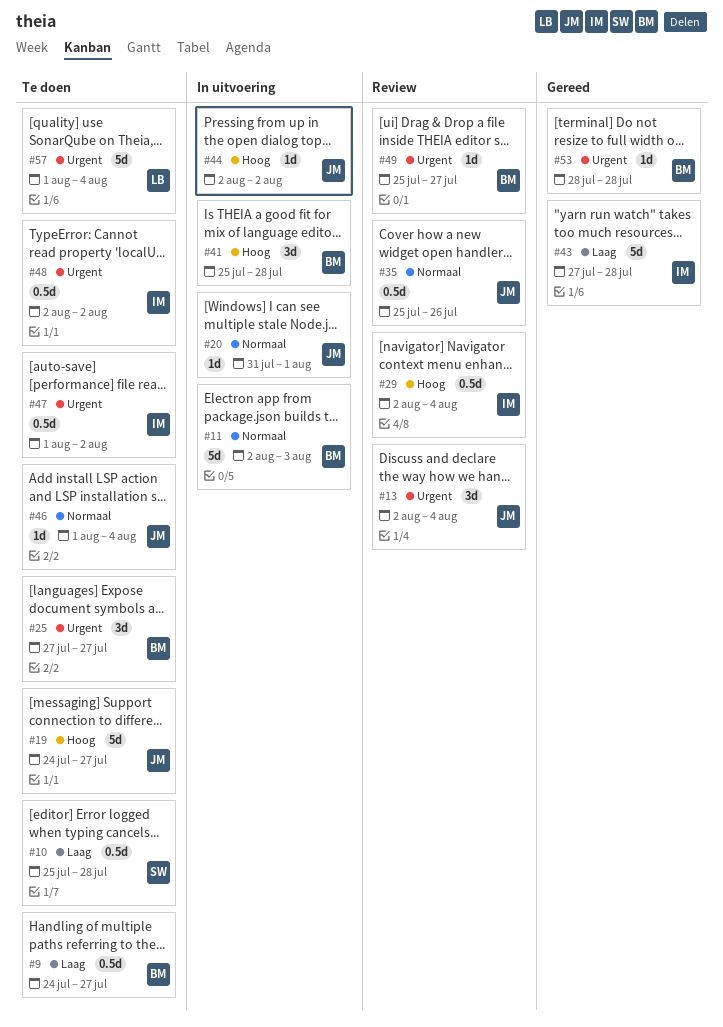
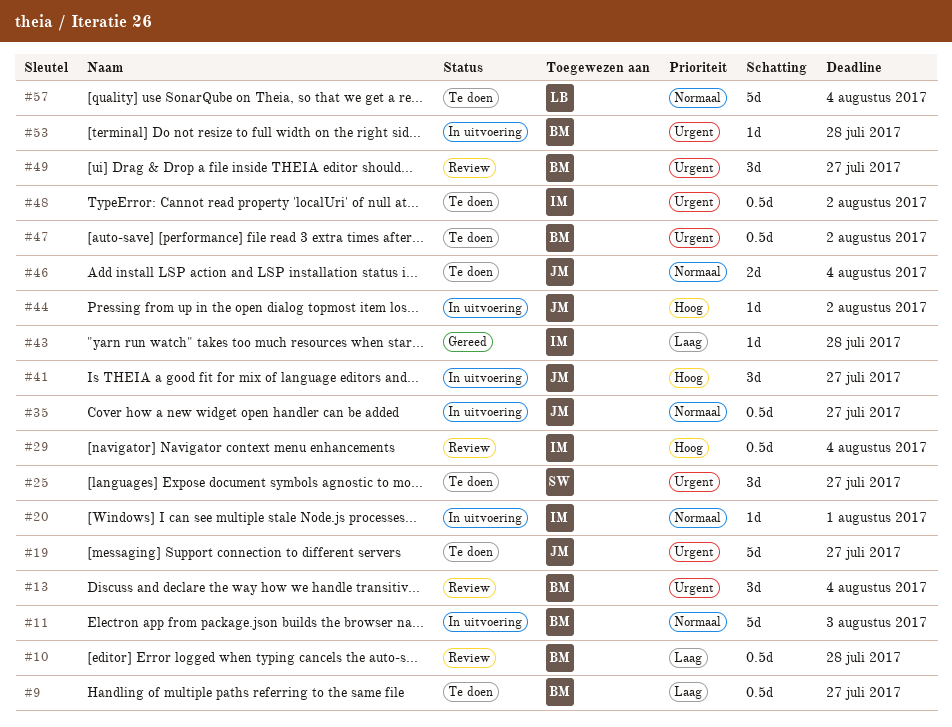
#10, status: Te doen -> Review
#10, owner: SW -> BM
#13, owner: JM -> BM
#19, priority: Hoog -> Urgent
#20, owner: JM -> IM
#25, owner: BM -> SW
#35, status: Review -> In uitvoering
#35, due: Jul 26 -> Jul 27
#41, owner: BM -> JM
#41, due: Jul 28 -> Jul 27
#43, estimate: 5d -> 1d
#46, estimate: 1d -> 2d
#47, owner: IM -> BM
#49, estimate: 1d -> 3d
#53, status: Gereed -> In uitvoering
#57, priority: Urgent -> Normaal

